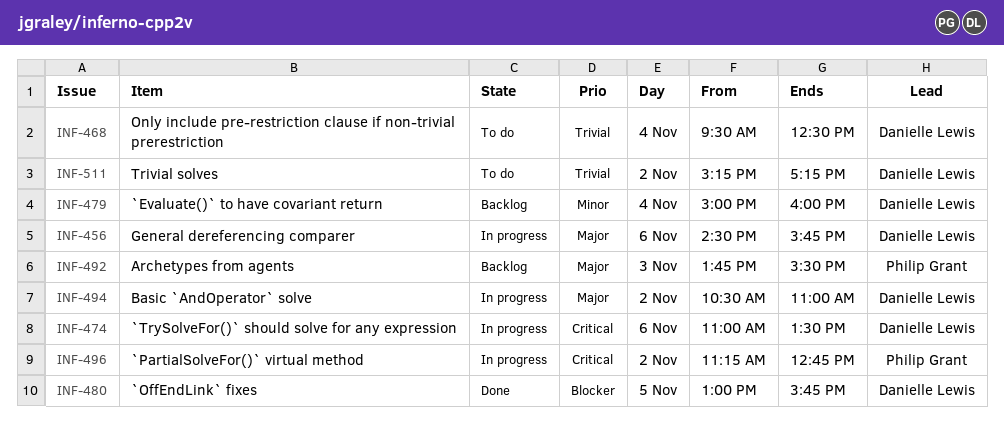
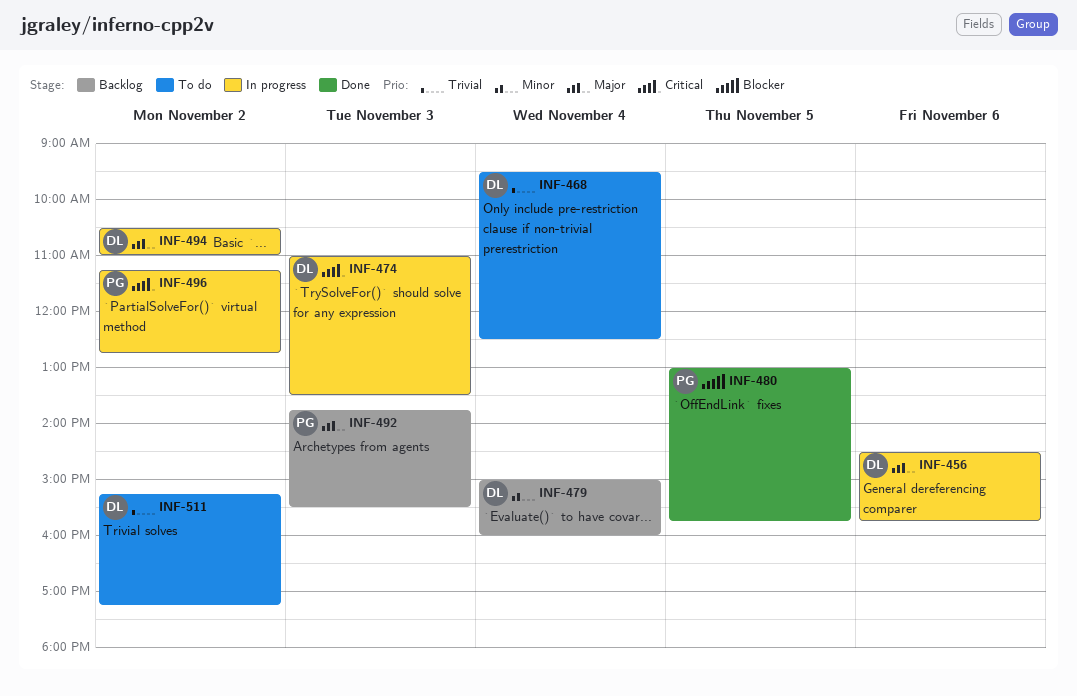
INF-474, day: Nov 6 -> Nov 3
INF-480, owner: Danielle Lewis -> Philip Grant

